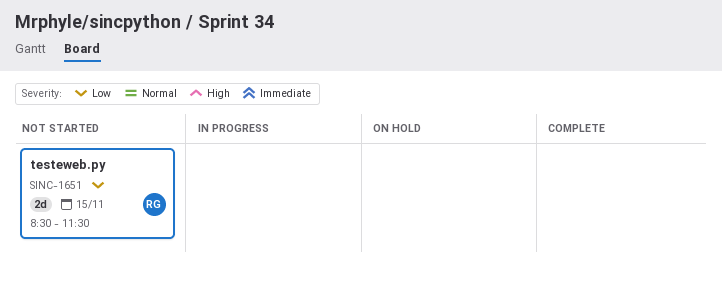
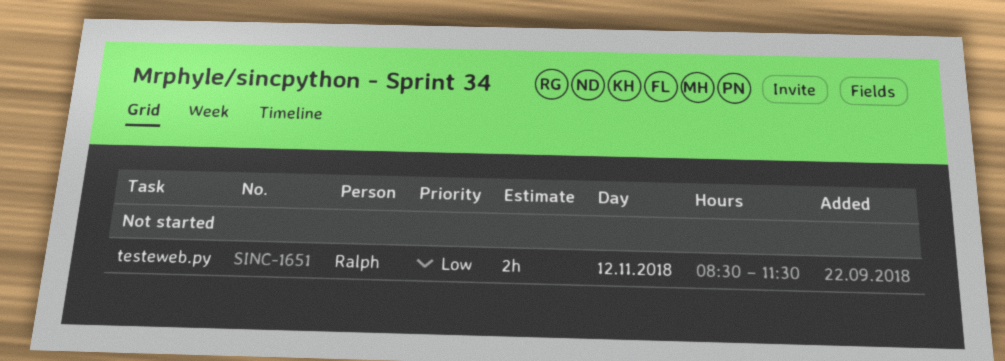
SINC-1651, estimate: 2d -> 2h
SINC-1651, day: Nov 15 -> Nov 12

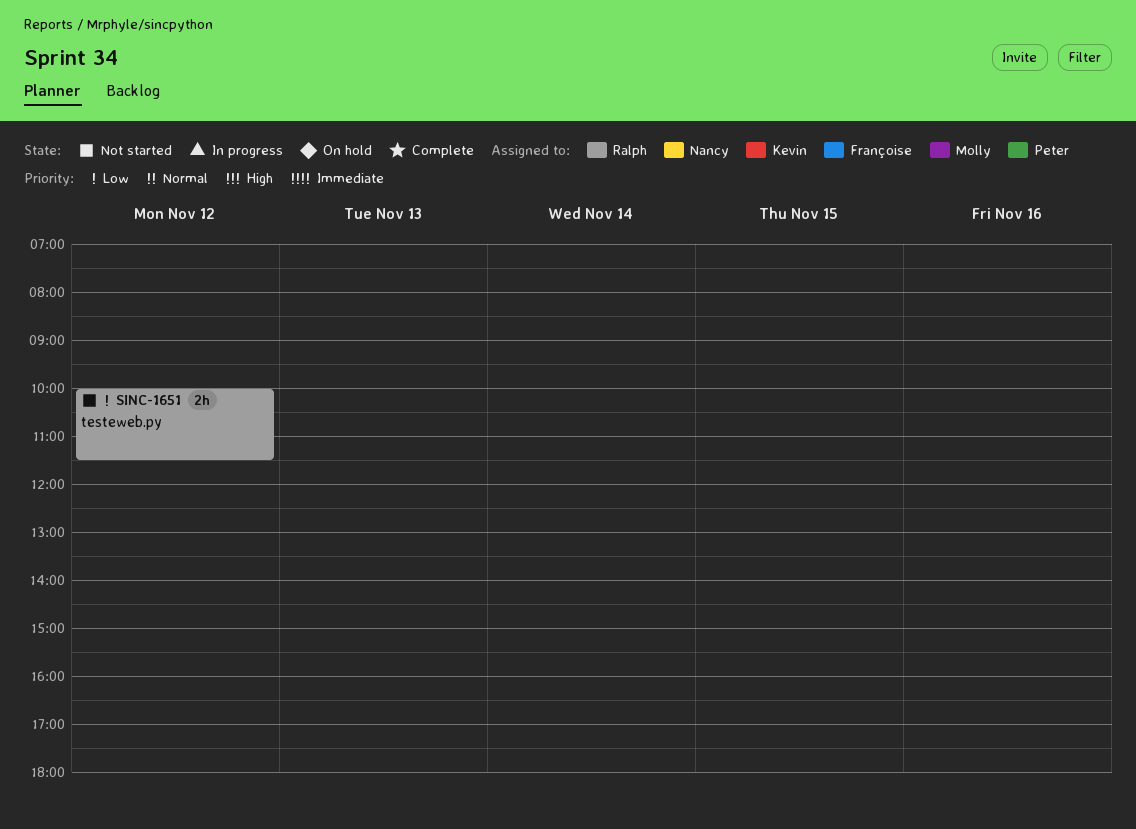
SINC-1651, begins: 08:30 -> 10:00

